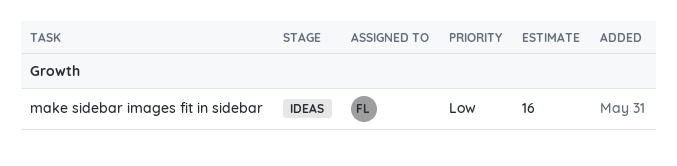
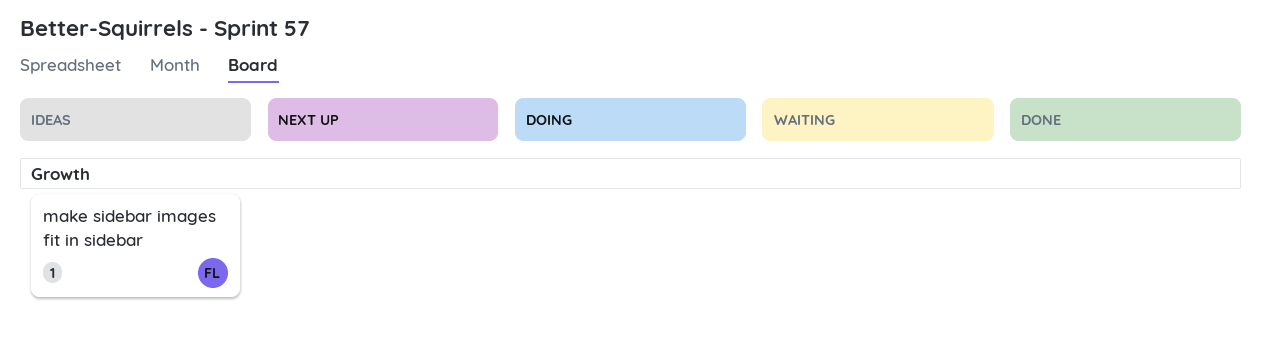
make sidebar images fit in sidebar, estimate: 16 -> 1

